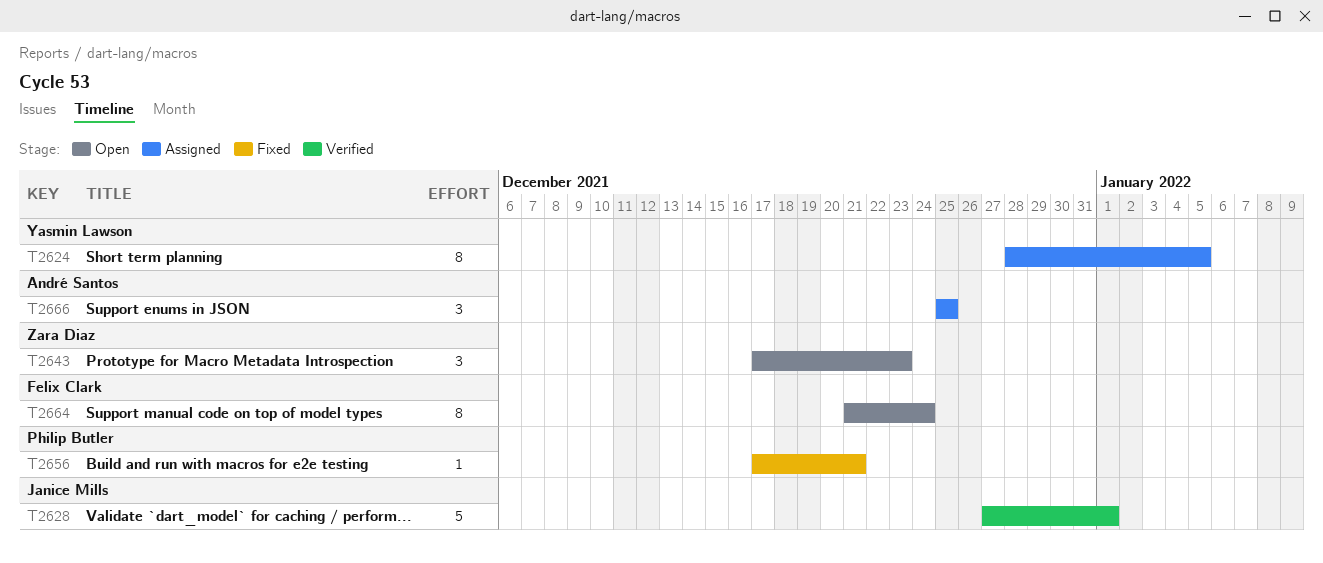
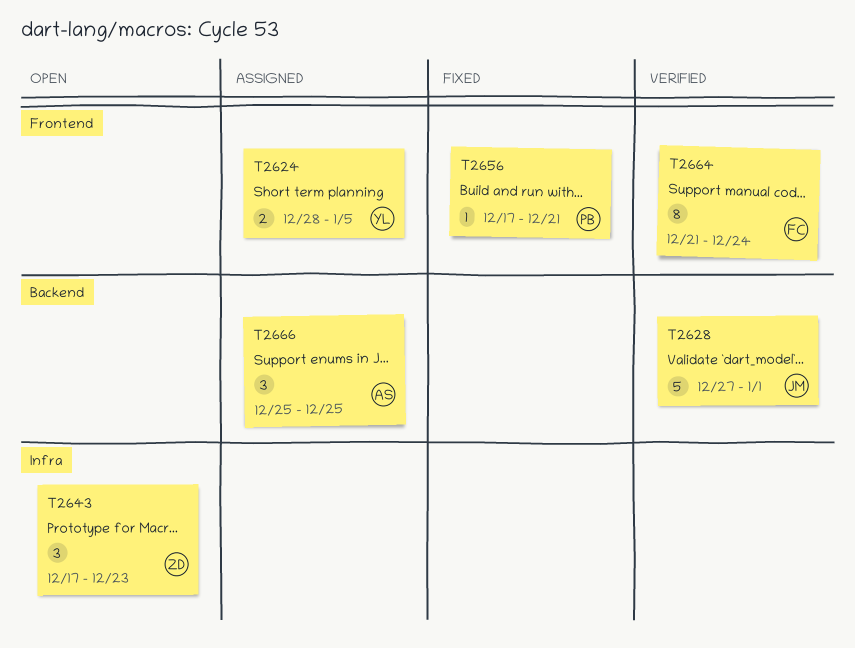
T2624, estimate: 8 -> 2
T2664, status: Open -> Verified

